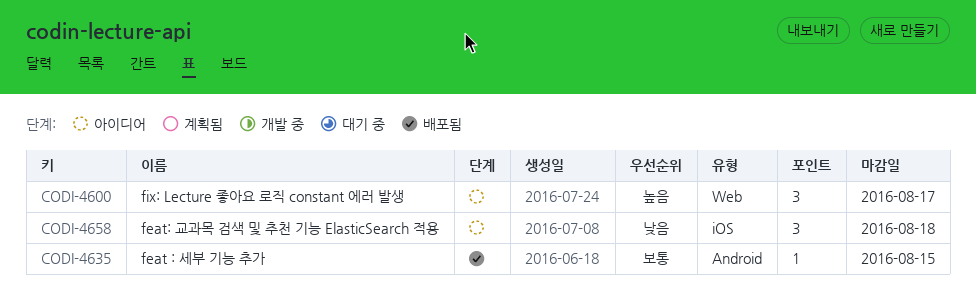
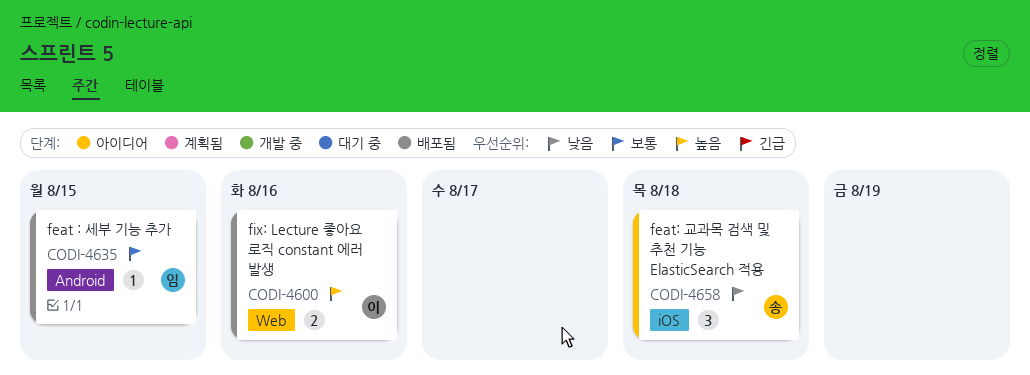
CODI-4600, status: 아이디어 -> 배포됨
CODI-4600, estimate: 3 -> 2
CODI-4600, due: Aug 17 -> Aug 16

